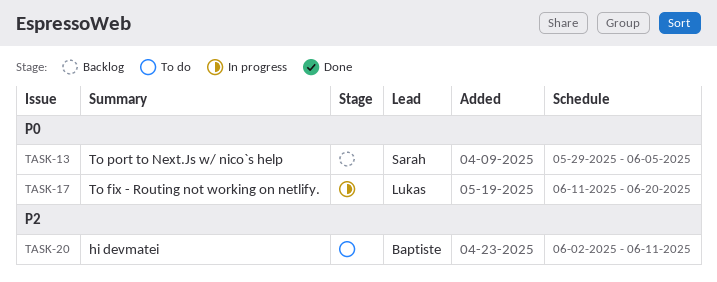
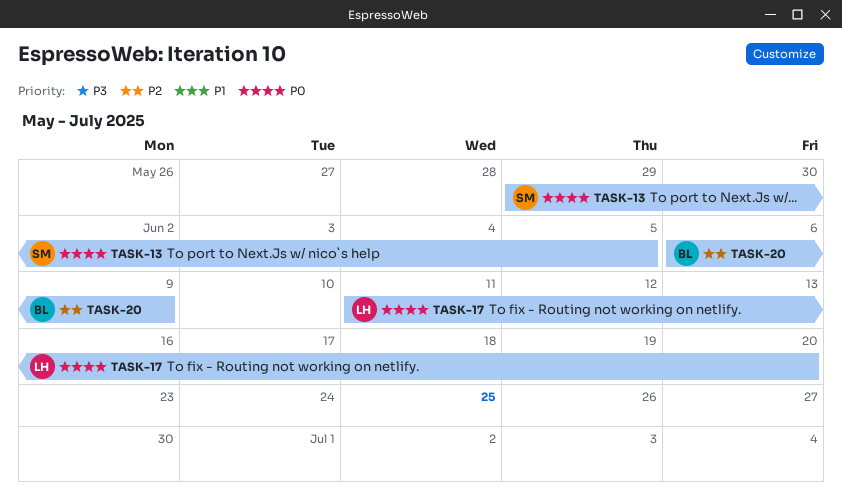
TASK-20, start: Jun 2 -> Jun 6
TASK-20, due: Jun 11 -> Jun 9

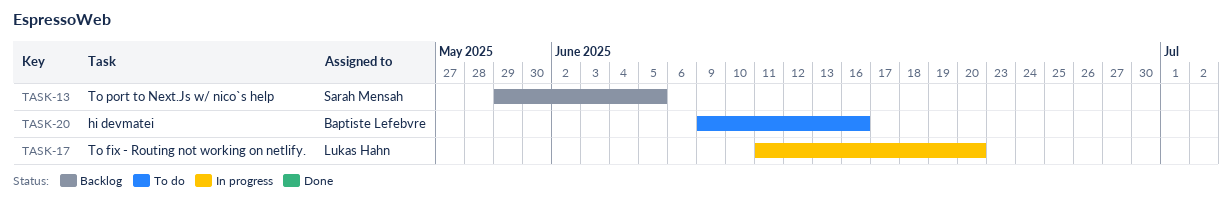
TASK-20, start: Jun 6 -> Jun 9
TASK-20, due: Jun 9 -> Jun 16

